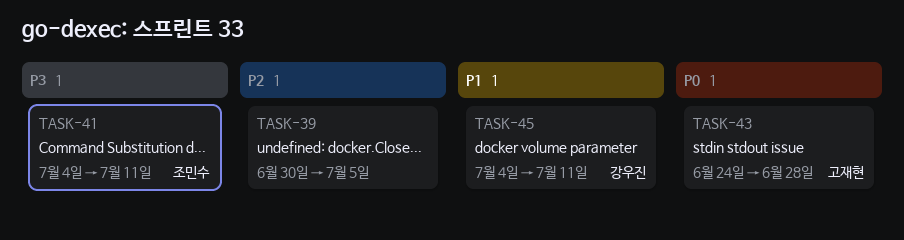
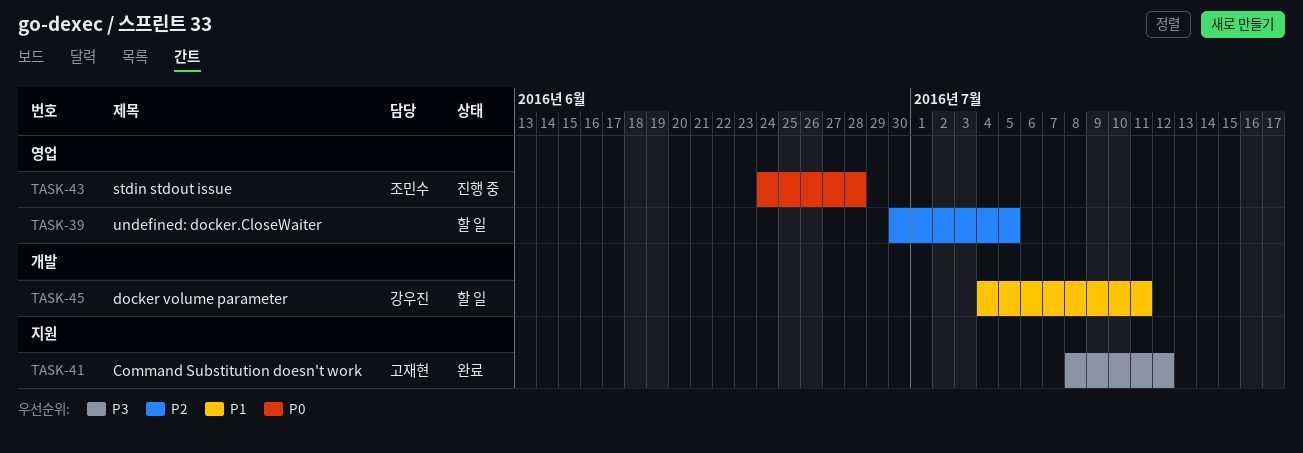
TASK-41, owner: 조민수 -> 고재현
TASK-41, start: Jul 4 -> Jul 8
TASK-41, due: Jul 11 -> Jul 12
TASK-43, owner: 고재현 -> 조민수

